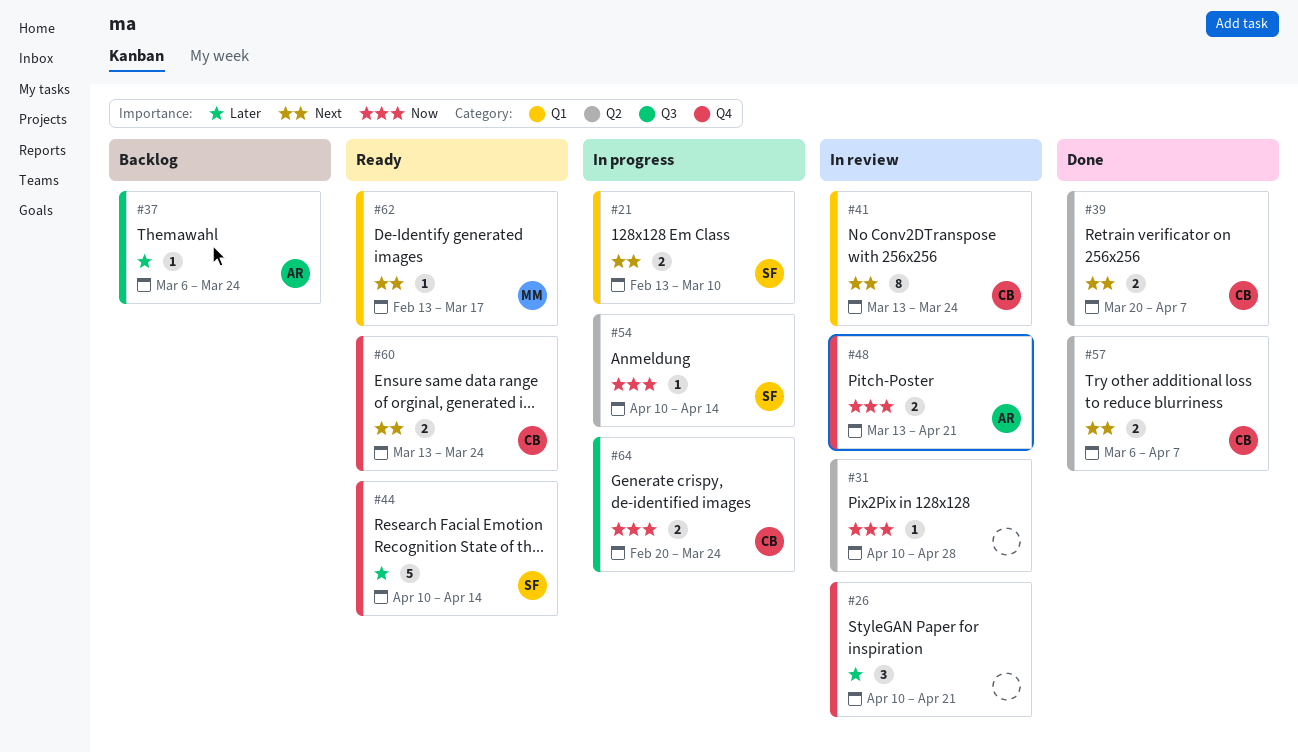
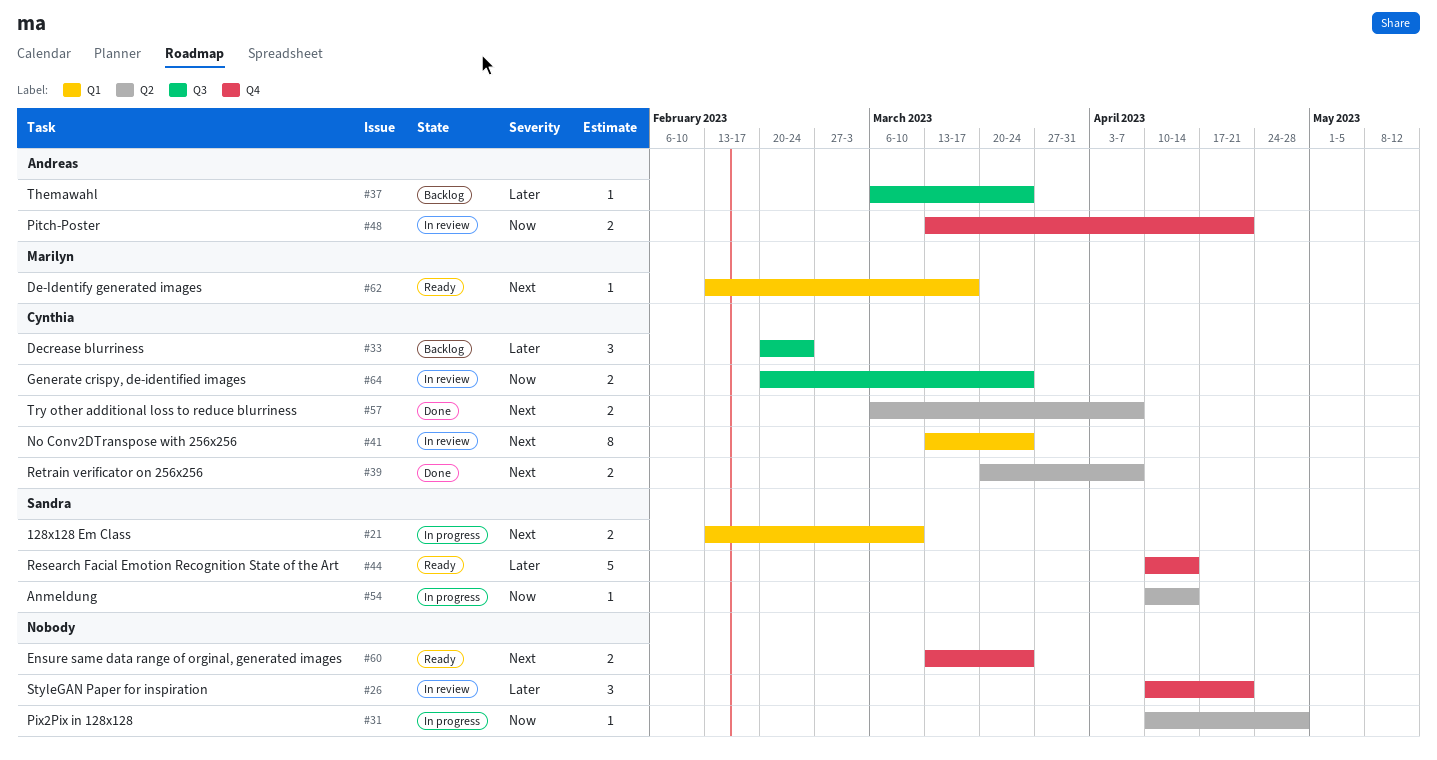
#31, status: In review -> In progress
#33: none -> present
#60, owner: Cynthia -> none
#64, status: In progress -> In review

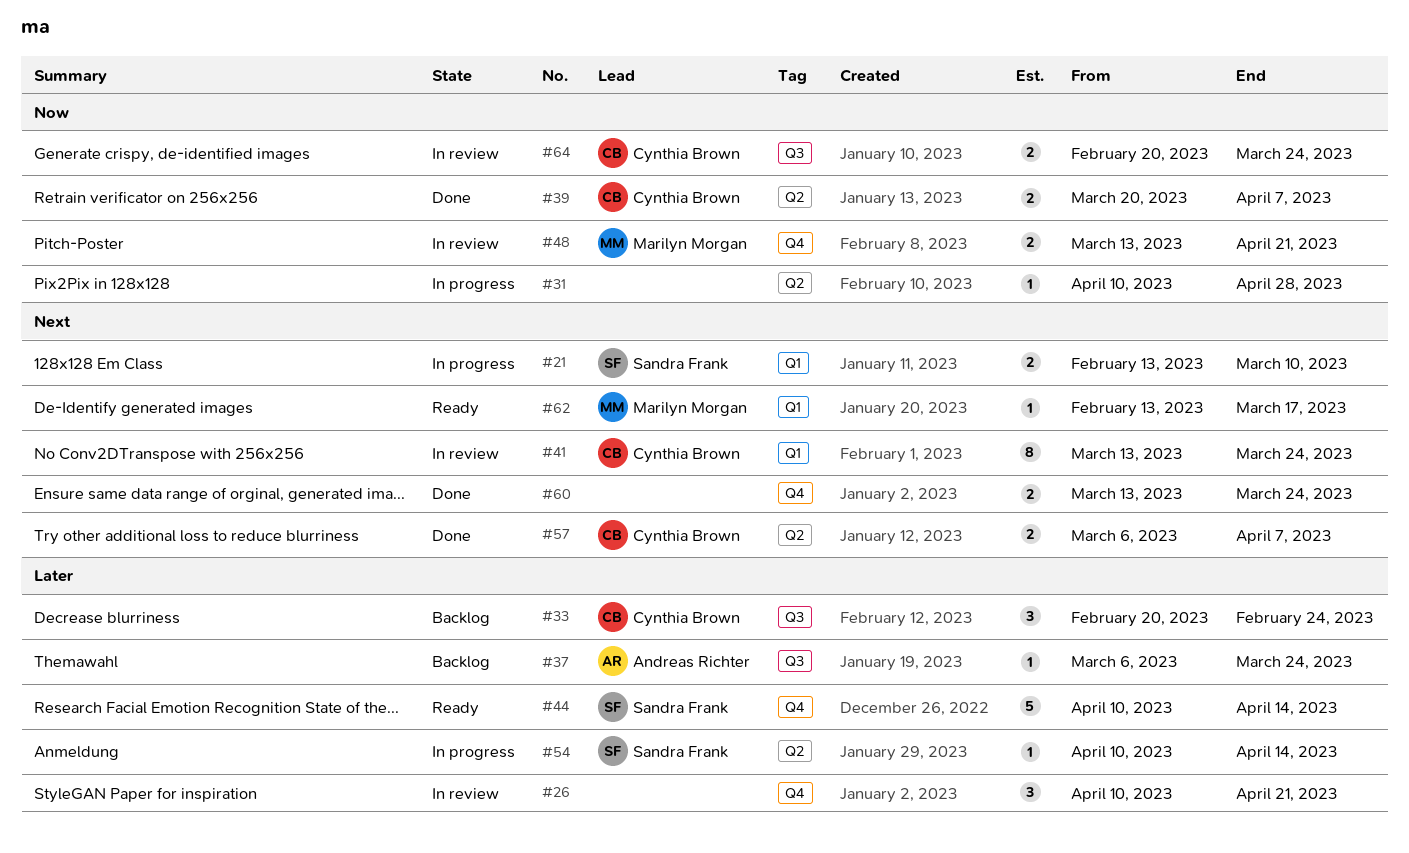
#39, priority: Next -> Now
#48, owner: Andreas Richter -> Marilyn Morgan
#54, priority: Now -> Later
#60, status: Ready -> Done

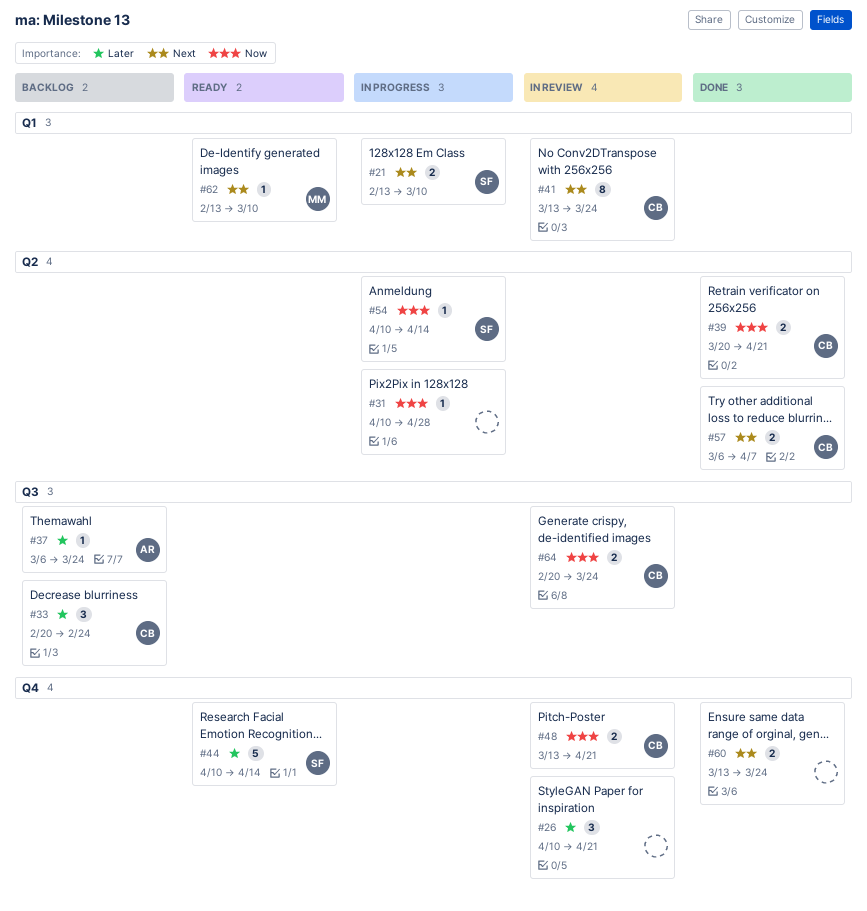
#39, due: Apr 7 -> Apr 21
#48, owner: Marilyn Morgan -> Cynthia Brown
#54, priority: Later -> Now
#62, due: Mar 17 -> Mar 10

